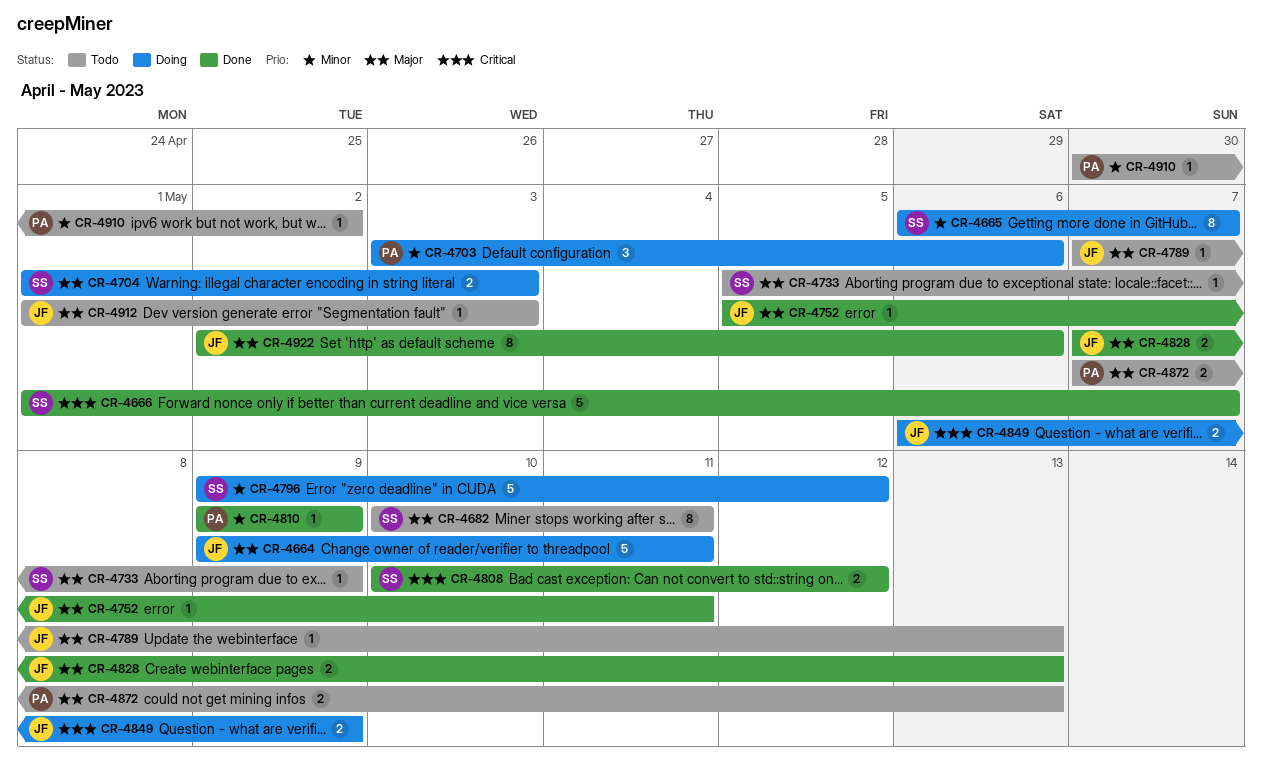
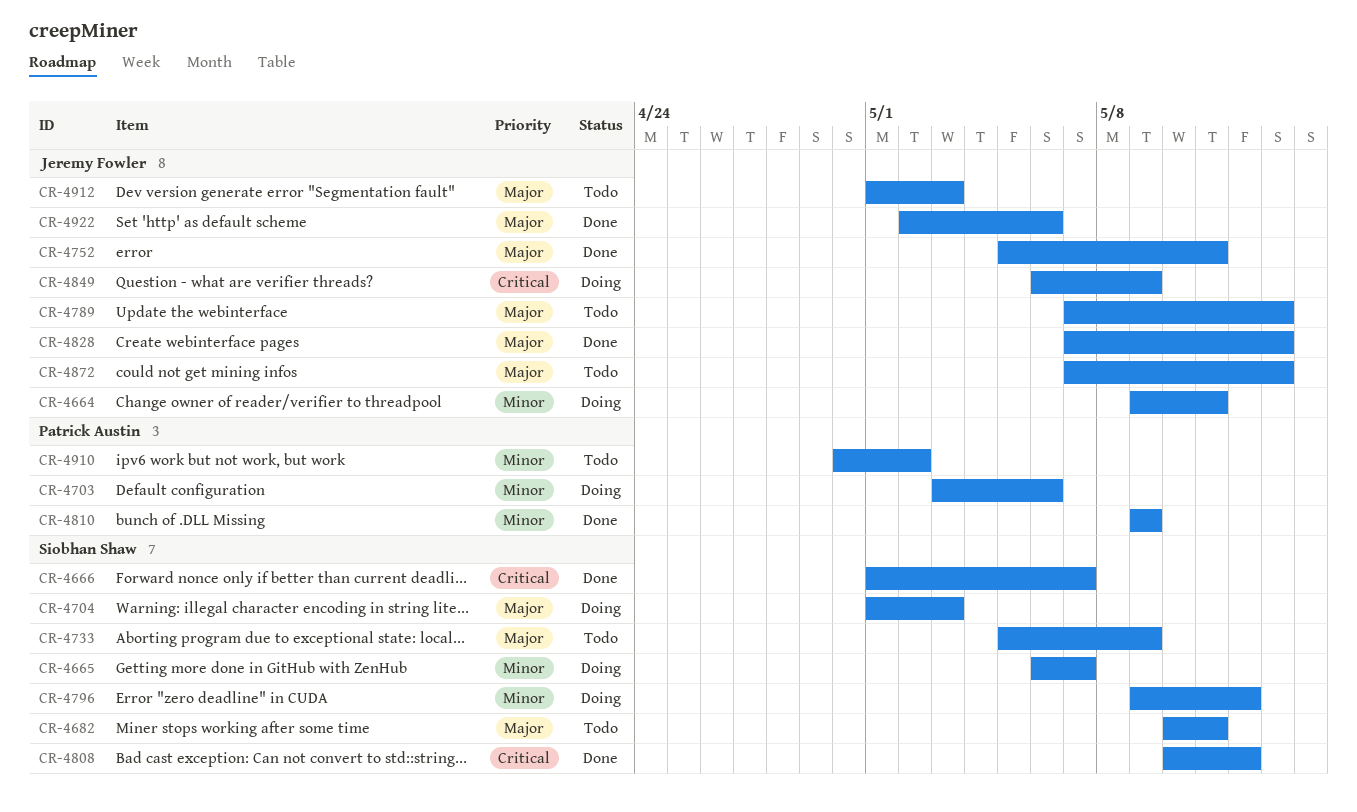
CR-4664, priority: Major -> Minor
CR-4872, owner: Patrick Austin -> Jeremy Fowler

